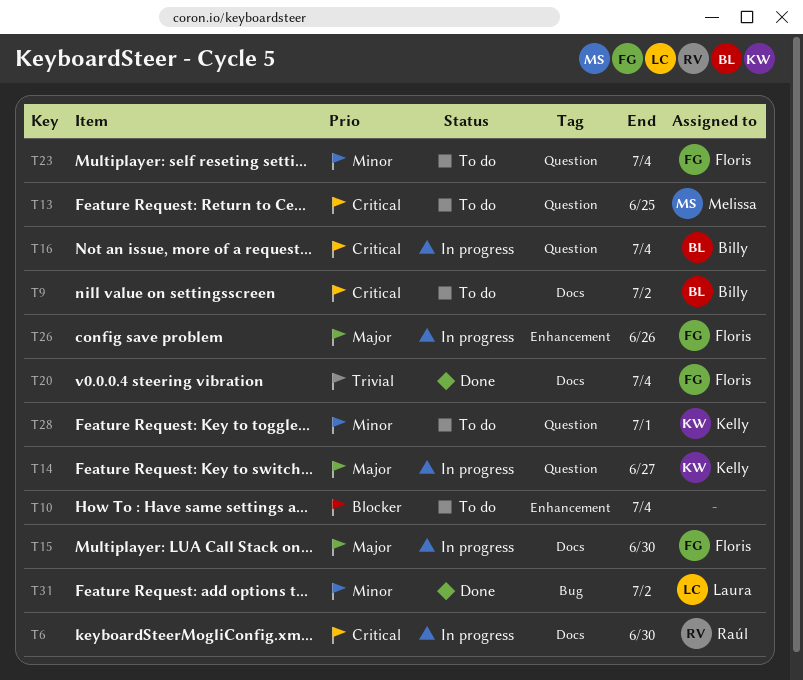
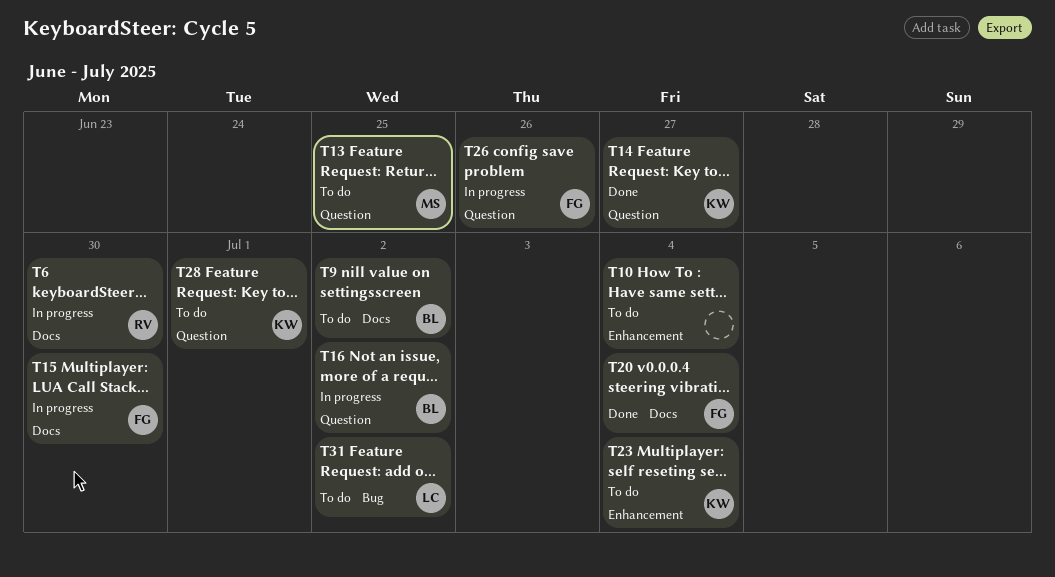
T14, status: In progress -> Done
T16, due: Jul 4 -> Jul 2
T23, owner: Floris -> Kelly
T23, label: Question -> Enhancement
T26, label: Enhancement -> Question
T31, status: Done -> To do

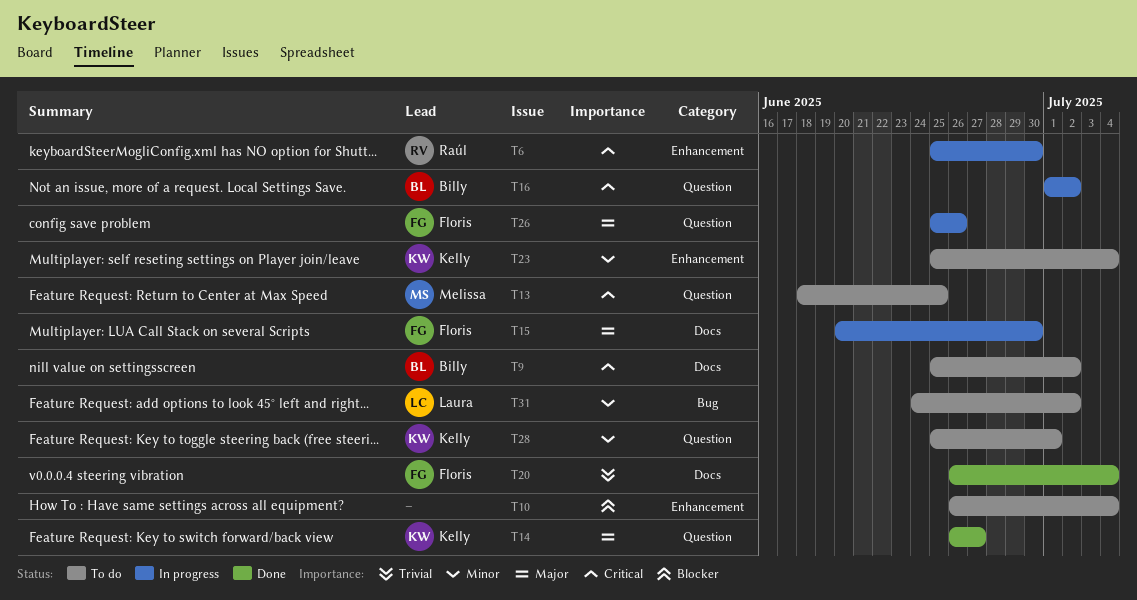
T6, label: Docs -> Enhancement

